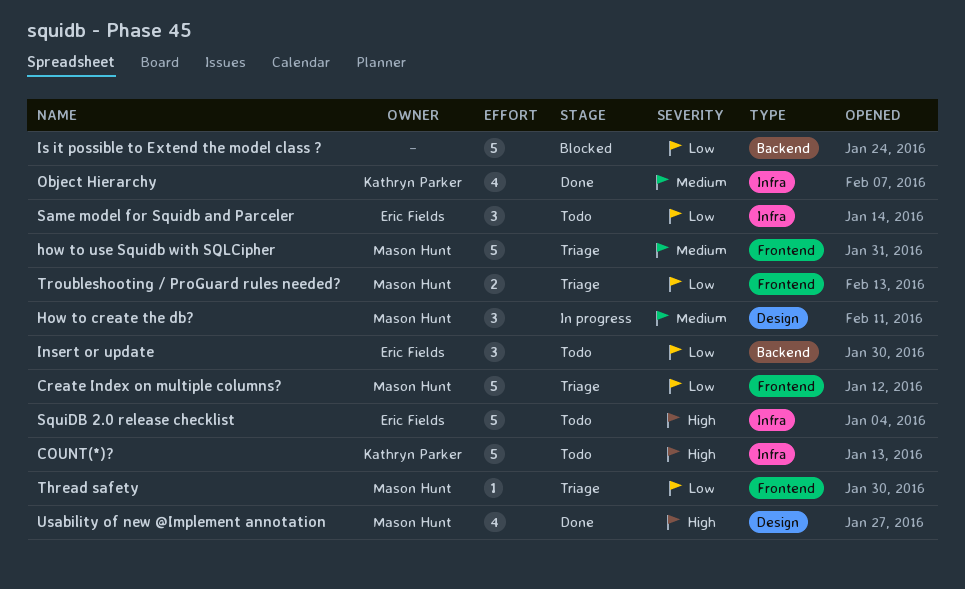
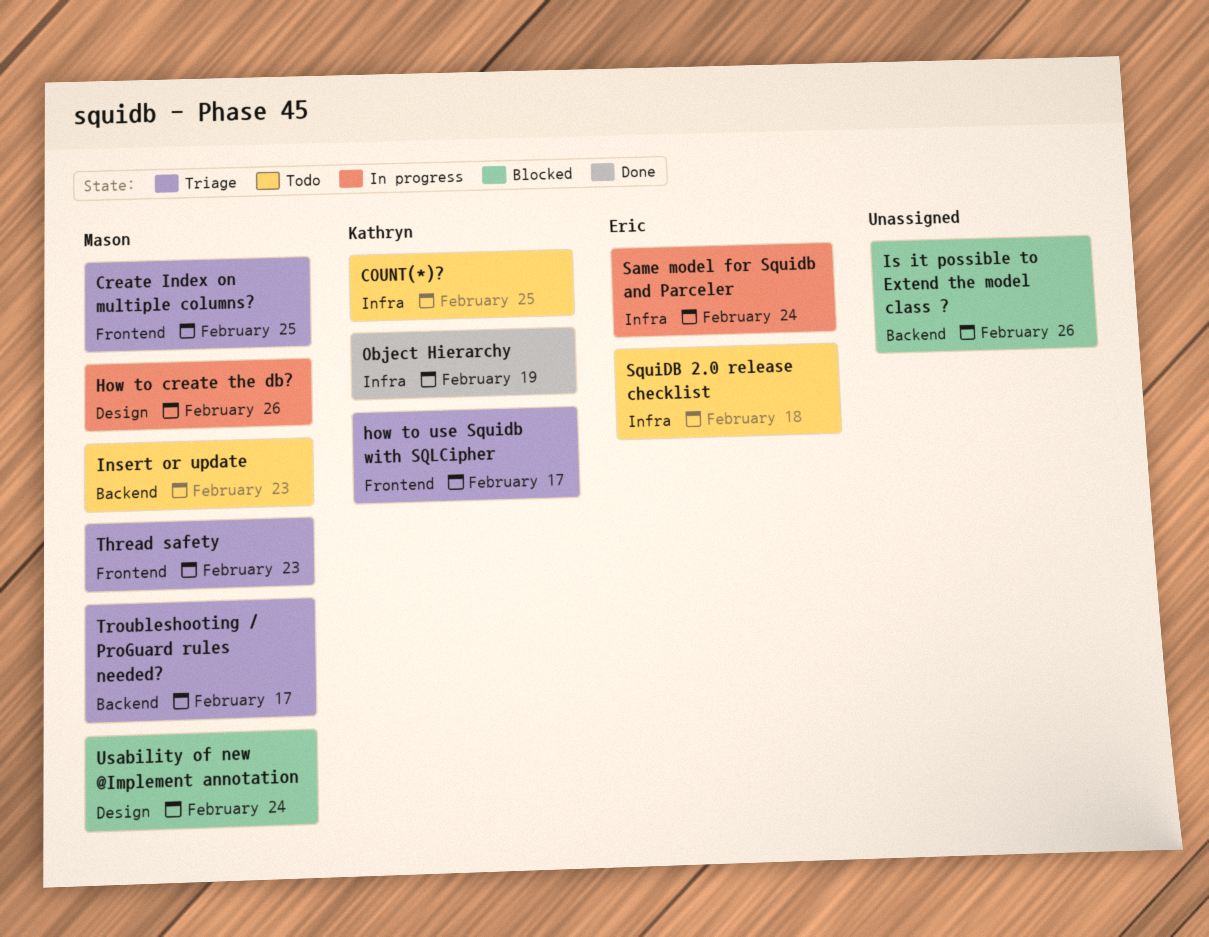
how to use Squidb with SQLCipher, owner: Mason Hunt -> Kathryn Parker
Insert or update, owner: Eric Fields -> Mason Hunt
Same model for Squidb and Parceler, status: Todo -> In progress
Troubleshooting / ProGuard rules needed?, label: Frontend -> Backend
Usability of new @Implement annotation, status: Done -> Blocked

